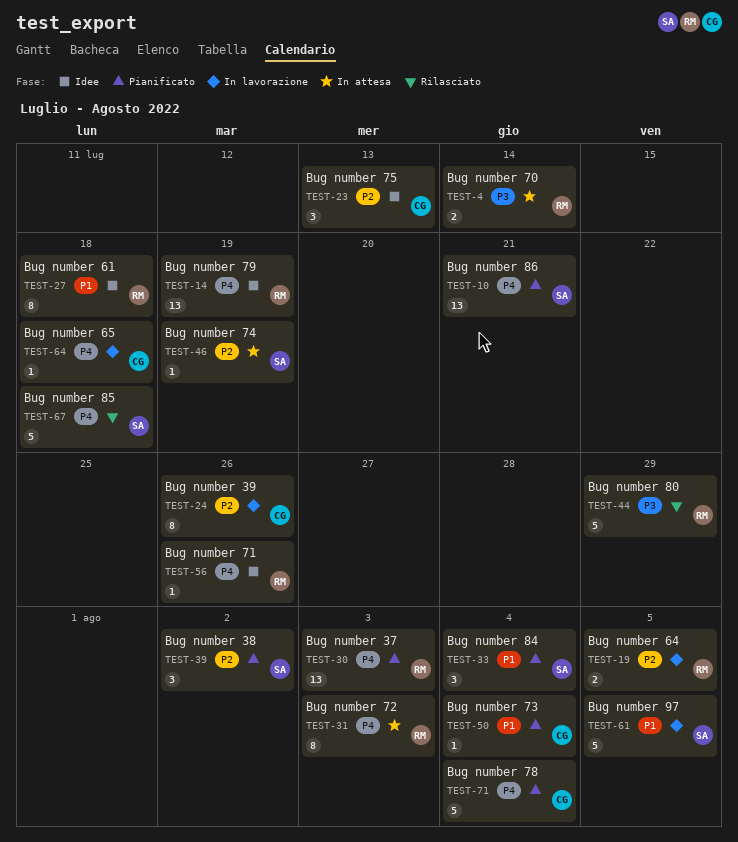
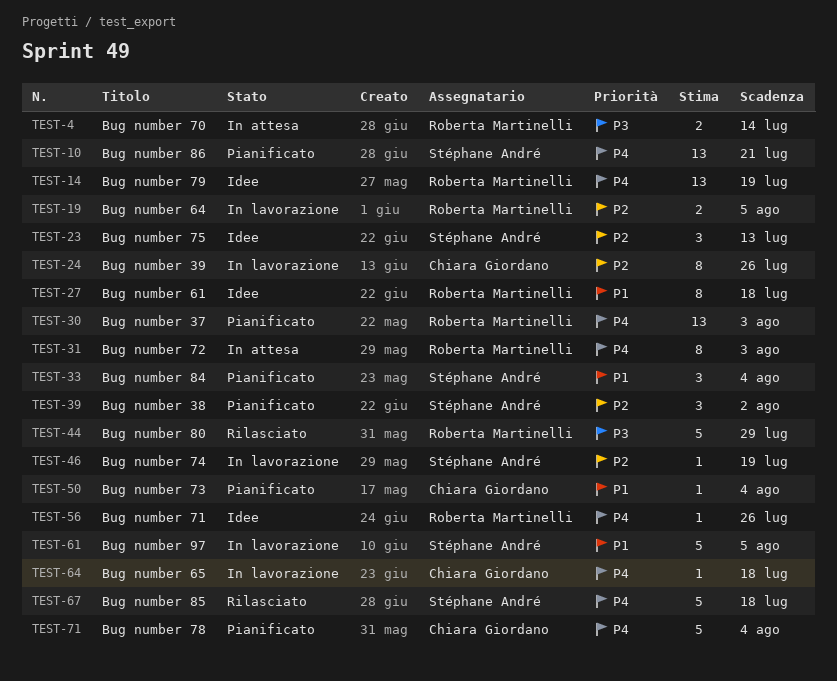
TEST-23, owner: Chiara Giordano -> Stéphane André
TEST-46, status: In attesa -> In lavorazione

